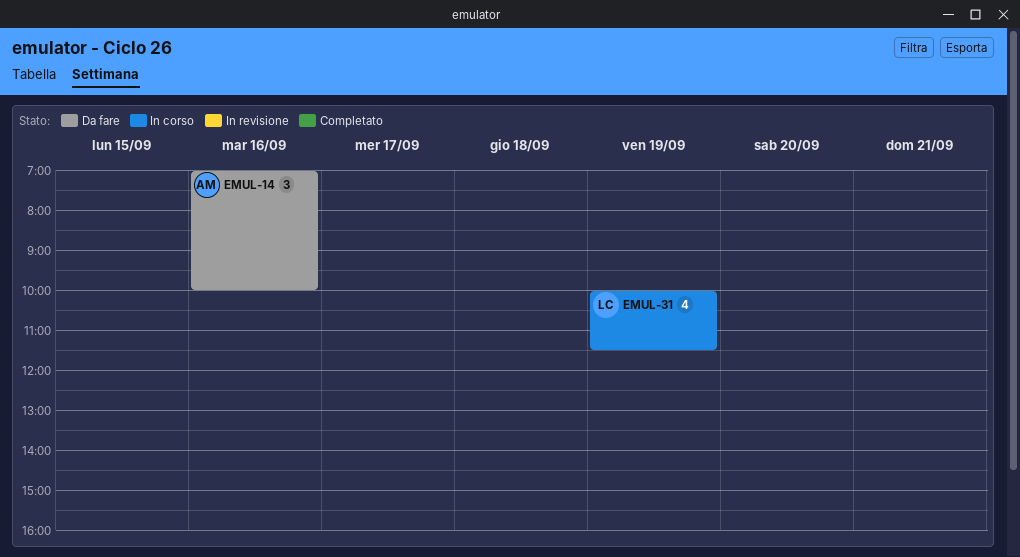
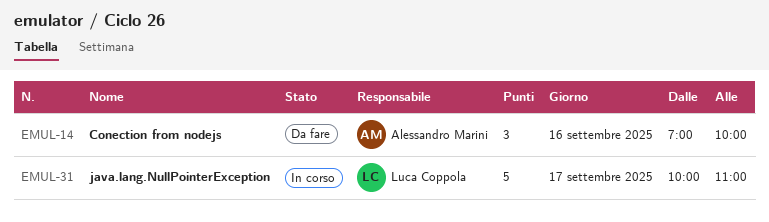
EMUL-31, estimate: 4 -> 5
EMUL-31, day: Sep 19 -> Sep 17
EMUL-31, ends: 11:30 -> 11:00

